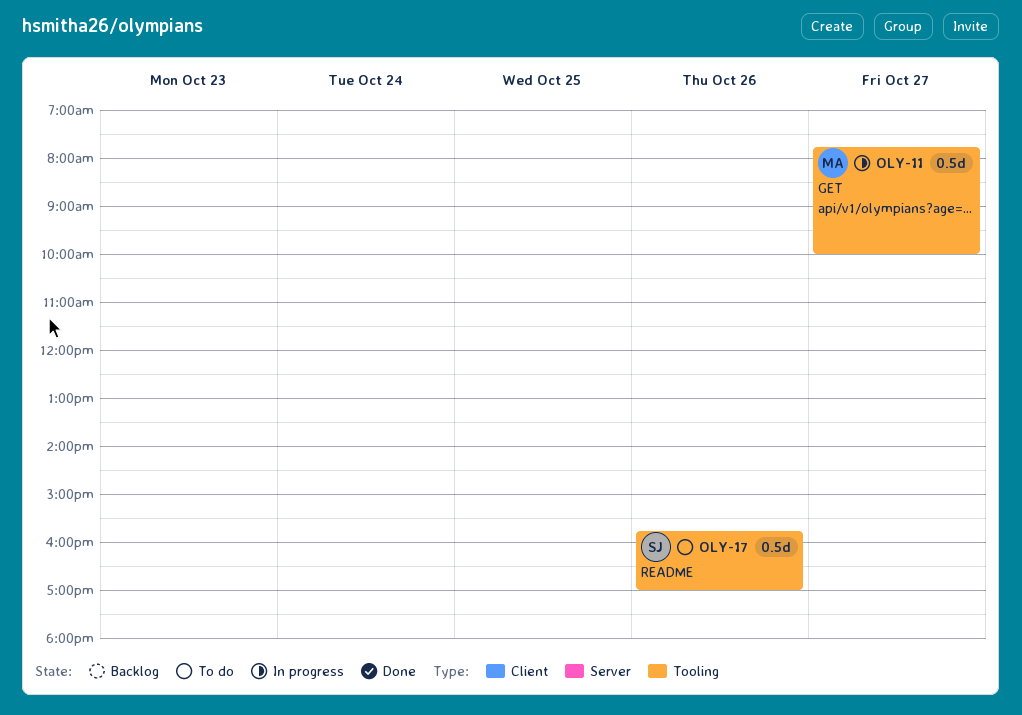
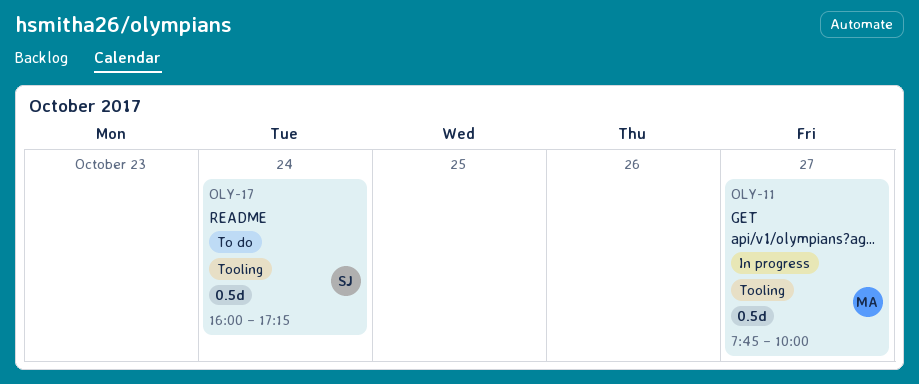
OLY-17, day: Oct 26 -> Oct 24
OLY-17, begins: 15:45 -> 16:00
OLY-17, ends: 17:00 -> 17:15

